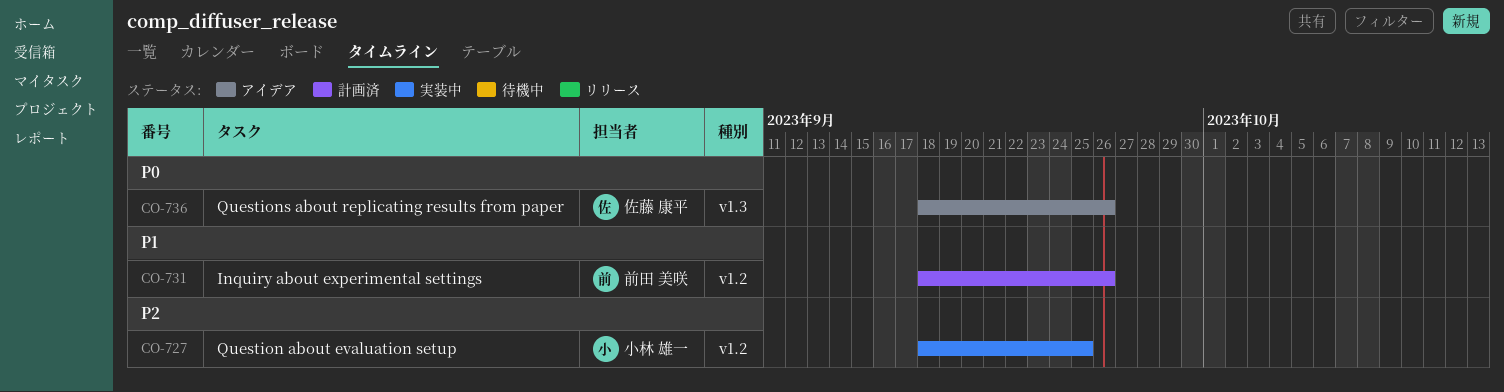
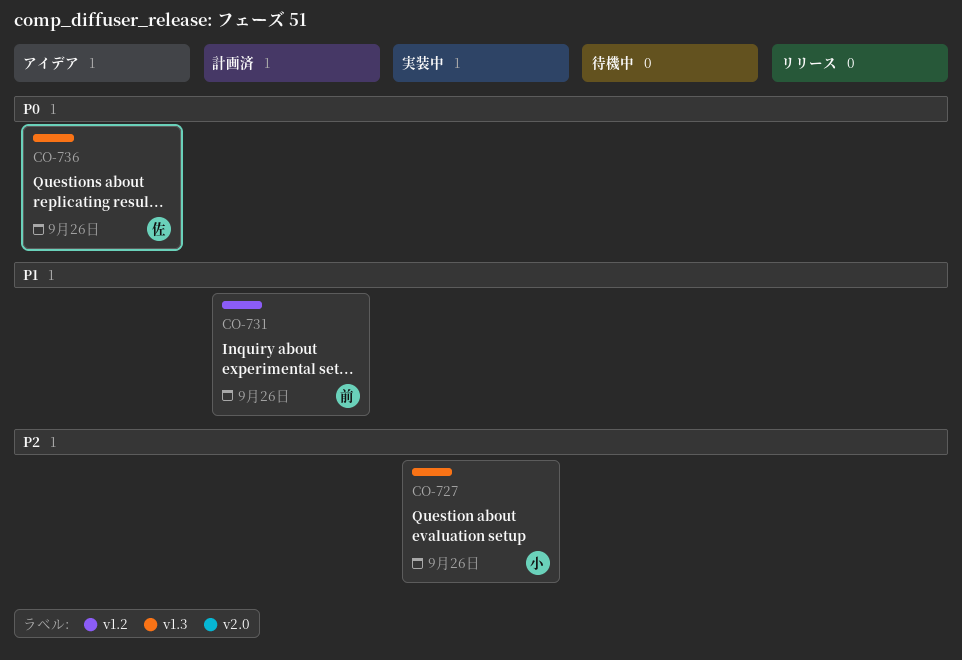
CO-727, label: v1.2 -> v1.3
CO-727, due: Sep 25 -> Sep 26

